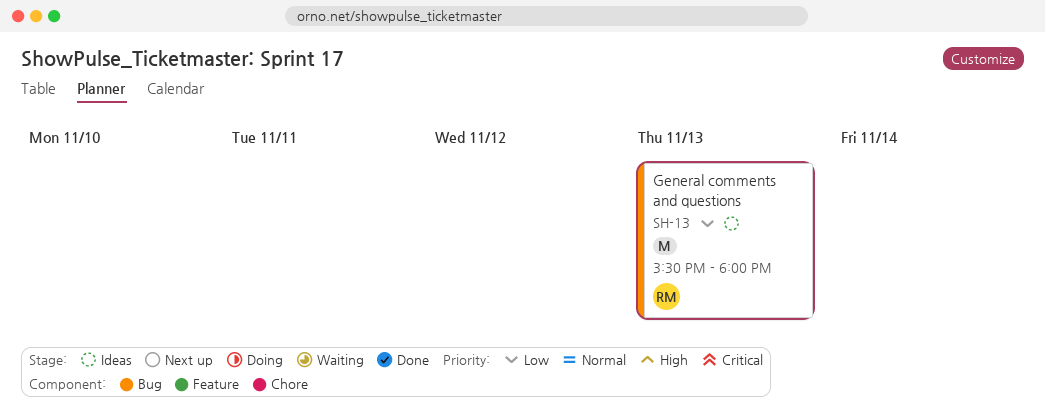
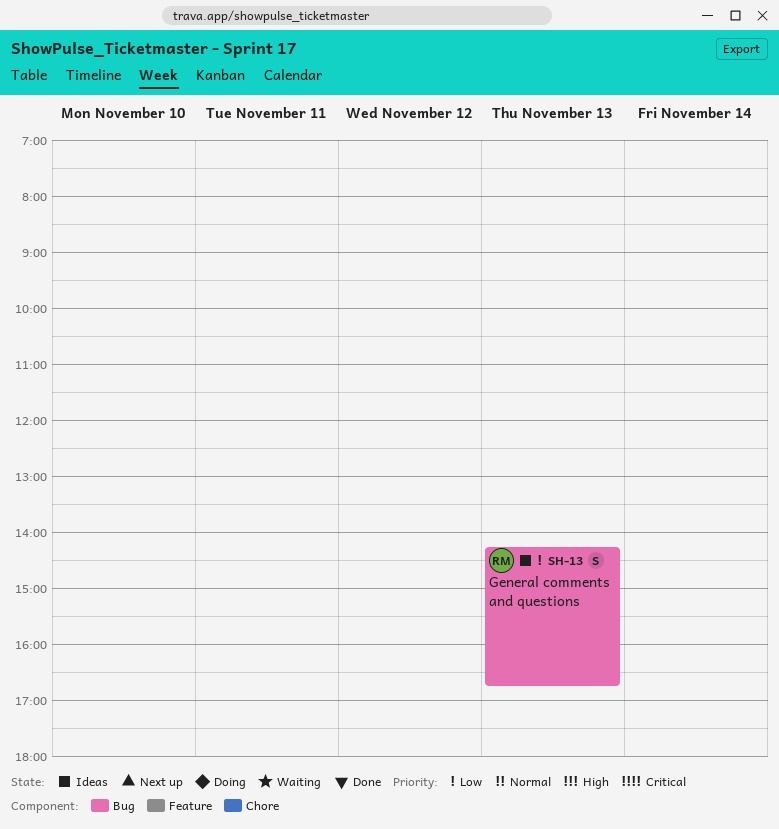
SH-13, estimate: M -> S
SH-13, begins: 15:30 -> 14:15
SH-13, ends: 18:00 -> 16:45

